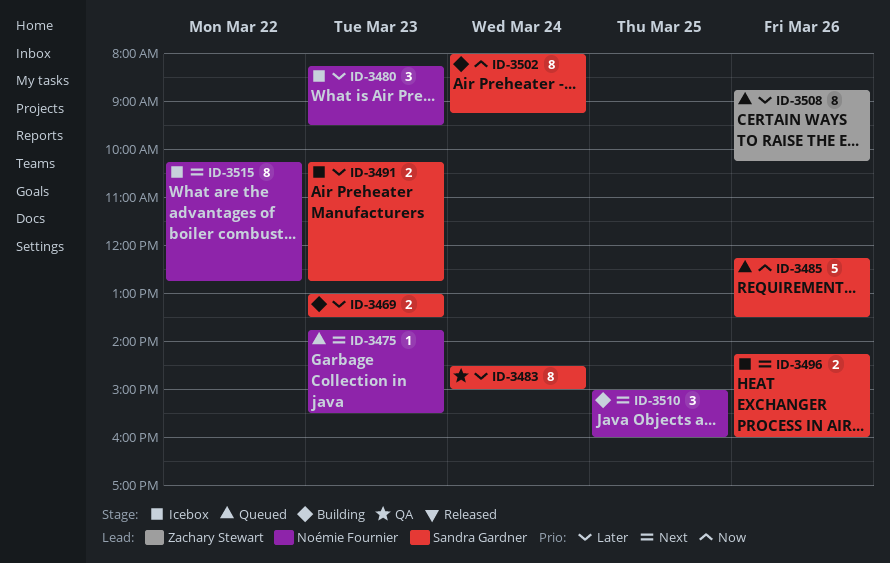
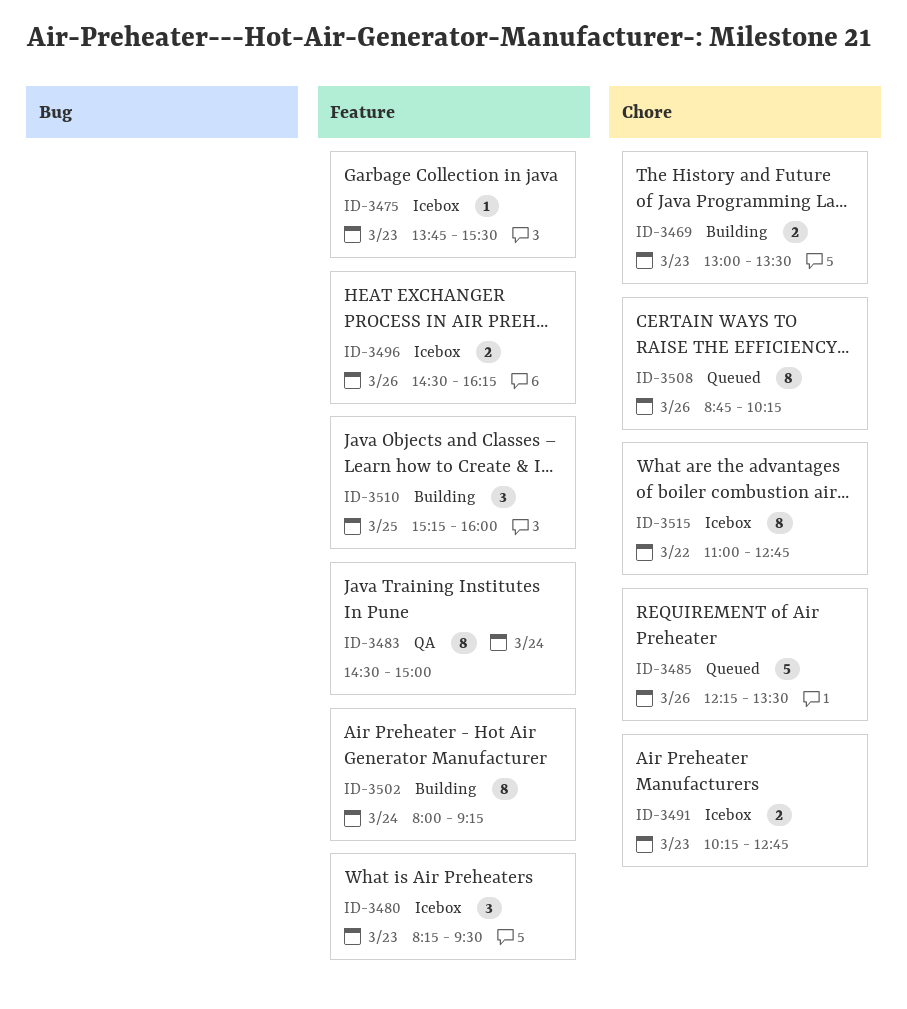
ID-3475, status: Queued -> Icebox
ID-3496, begins: 14:15 -> 14:30
ID-3496, ends: 16:00 -> 16:15
ID-3510, begins: 15:00 -> 15:15
ID-3515, begins: 10:15 -> 11:00

